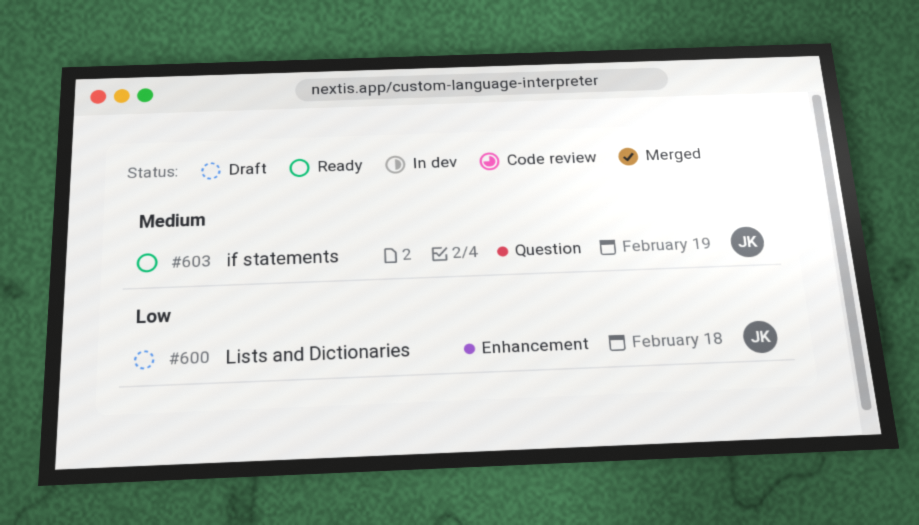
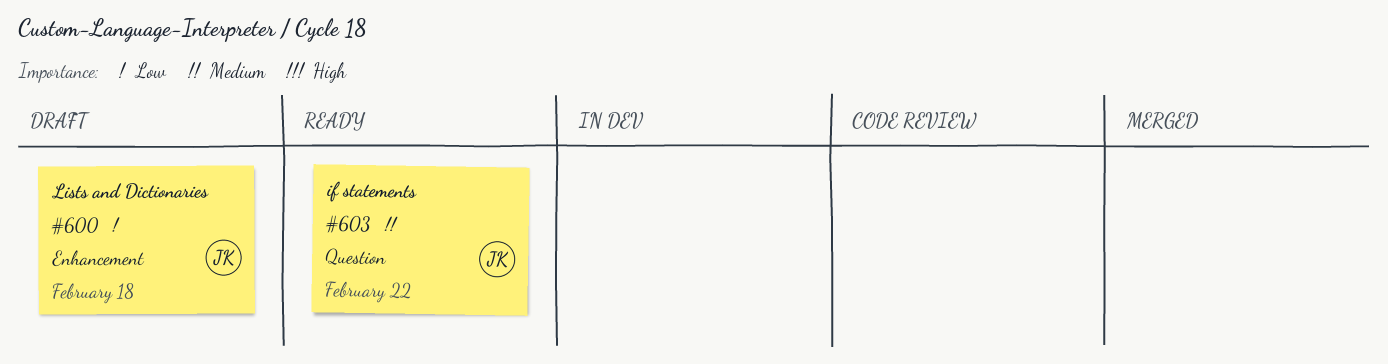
#603, due: Feb 19 -> Feb 22

